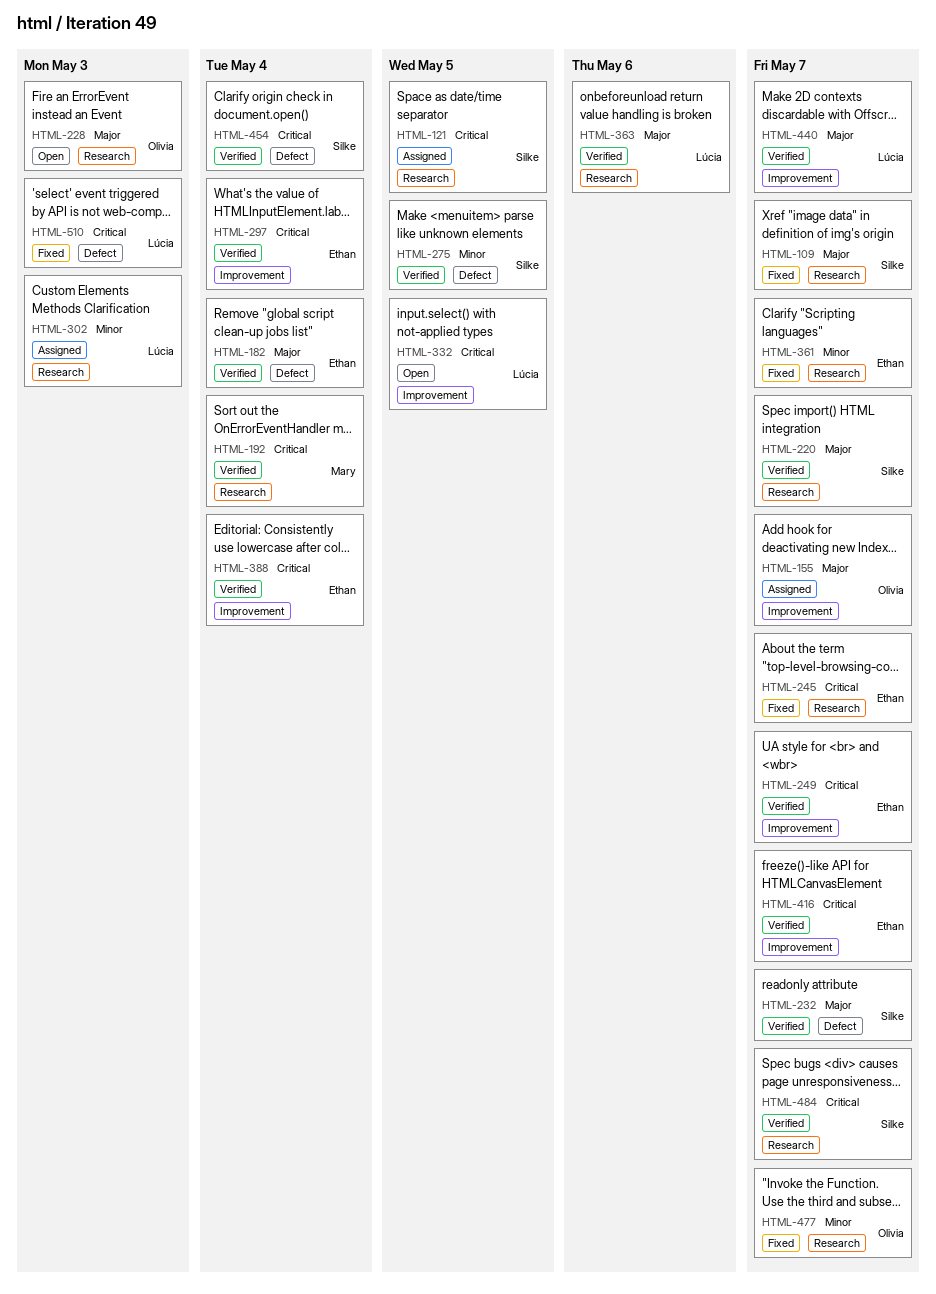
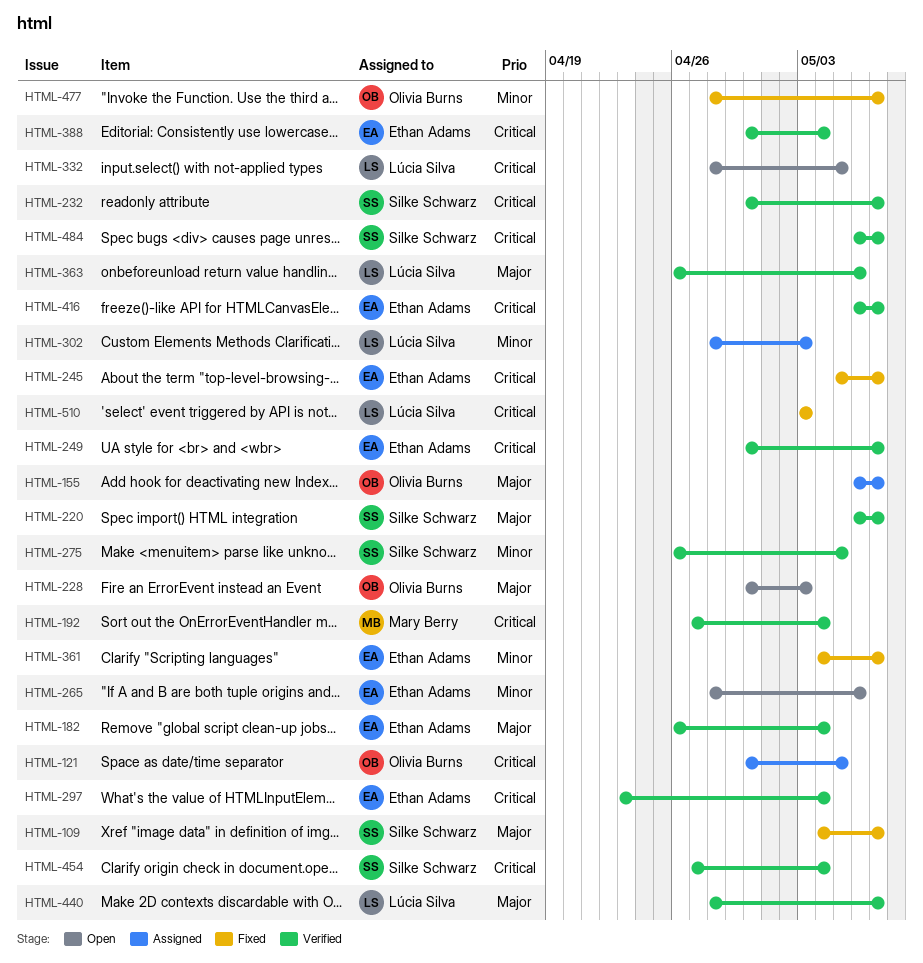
HTML-121, owner: Silke Schwarz -> Olivia Burns
HTML-232, priority: Major -> Critical
HTML-265: none -> present

